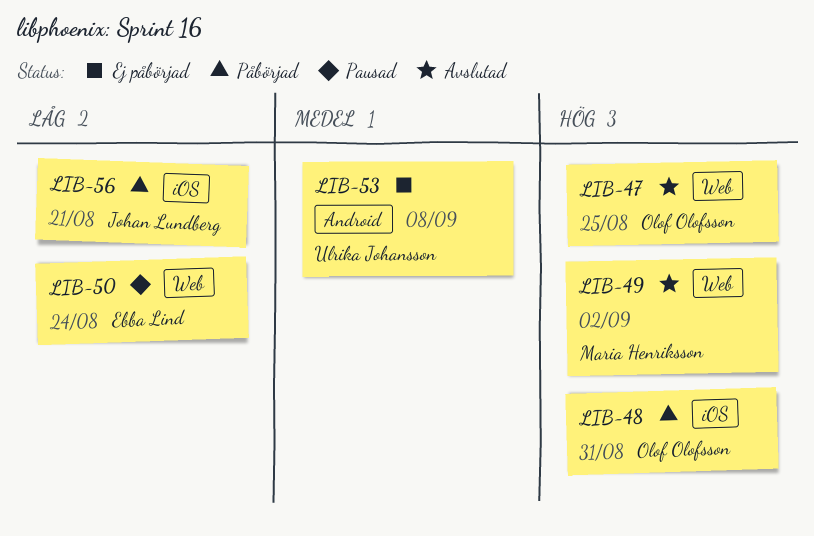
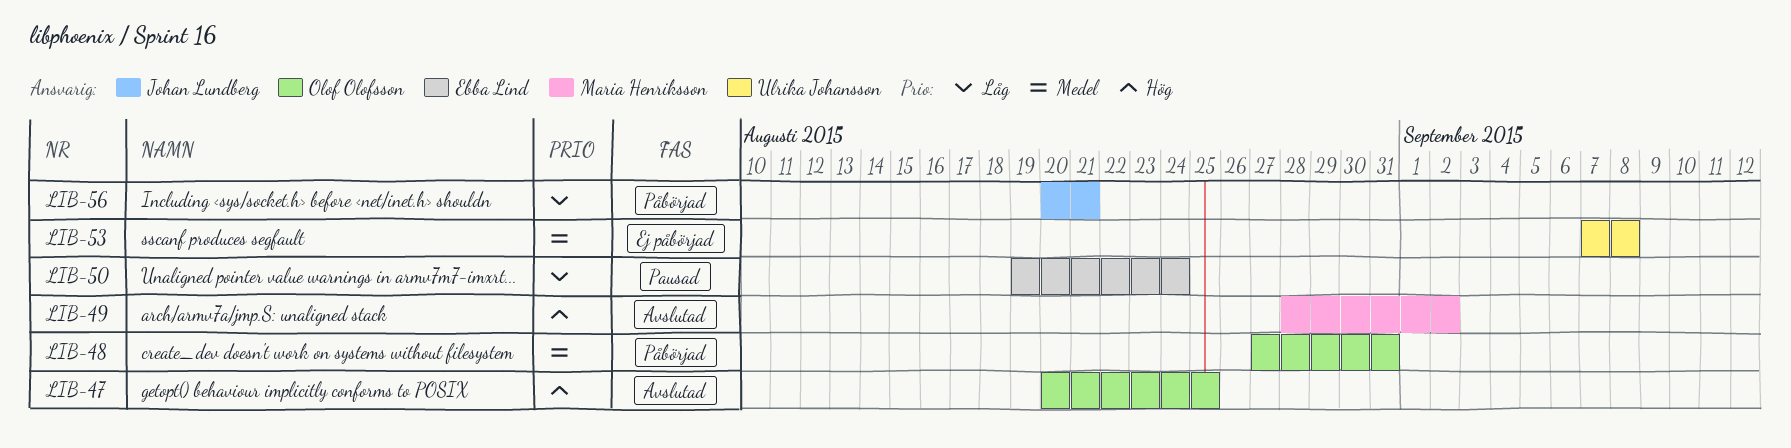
LIB-48, priority: Hög -> Medel

